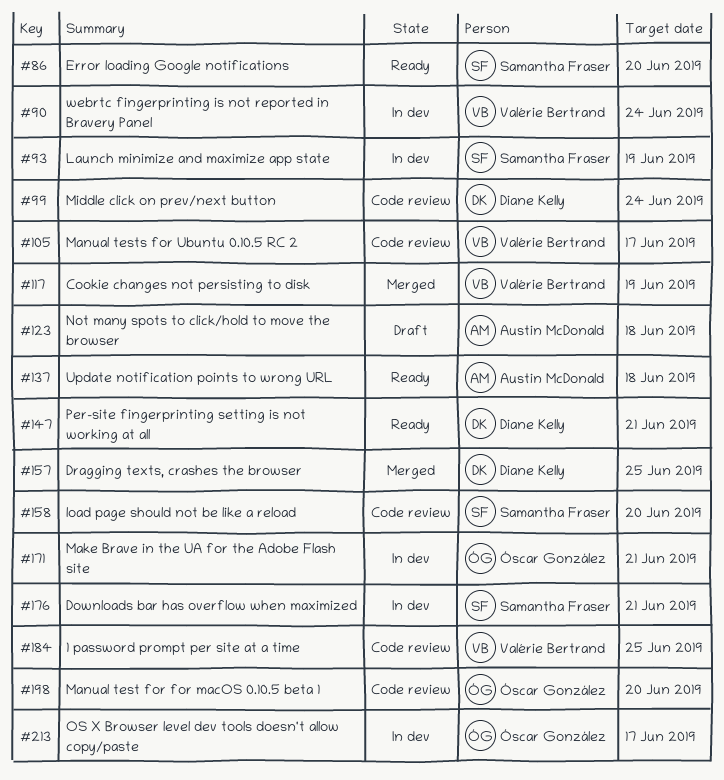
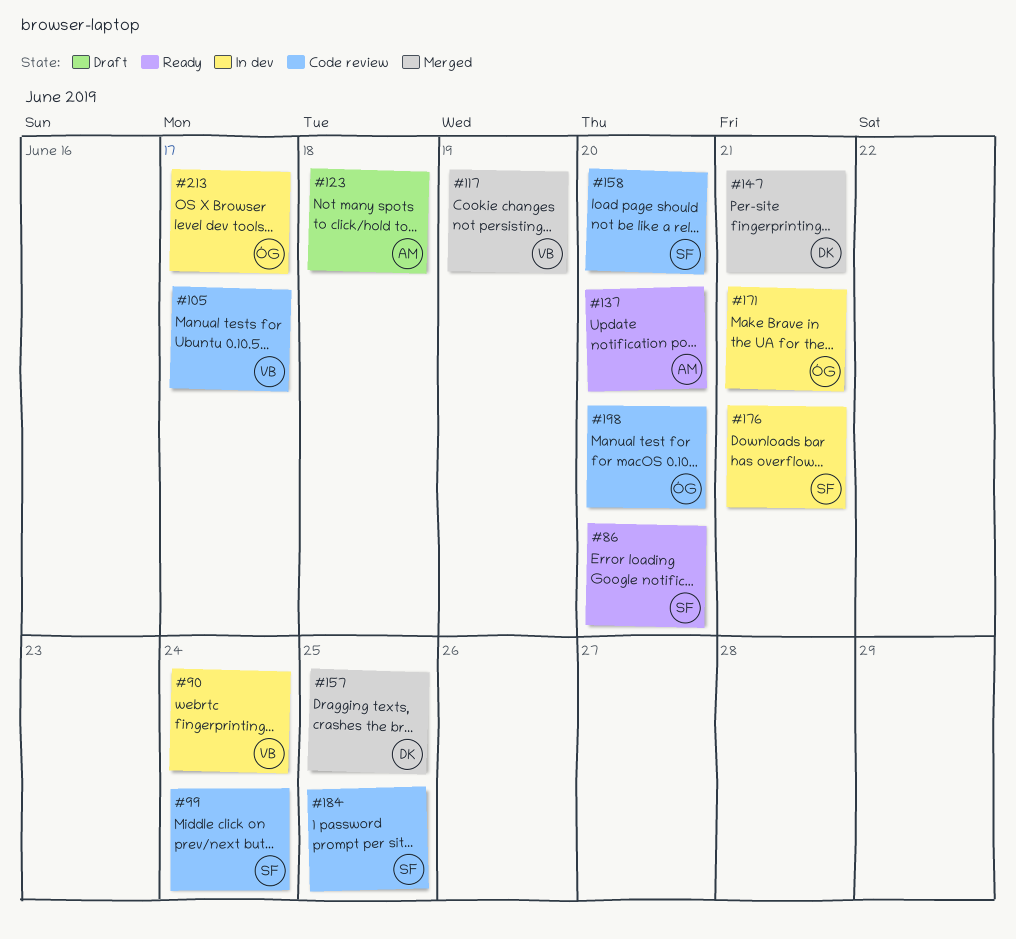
#93: present -> none
#99, owner: Diane Kelly -> Samantha Fraser
#137, due: Jun 18 -> Jun 20
#147, status: Ready -> Merged
#184, owner: Valérie Bertrand -> Samantha Fraser

